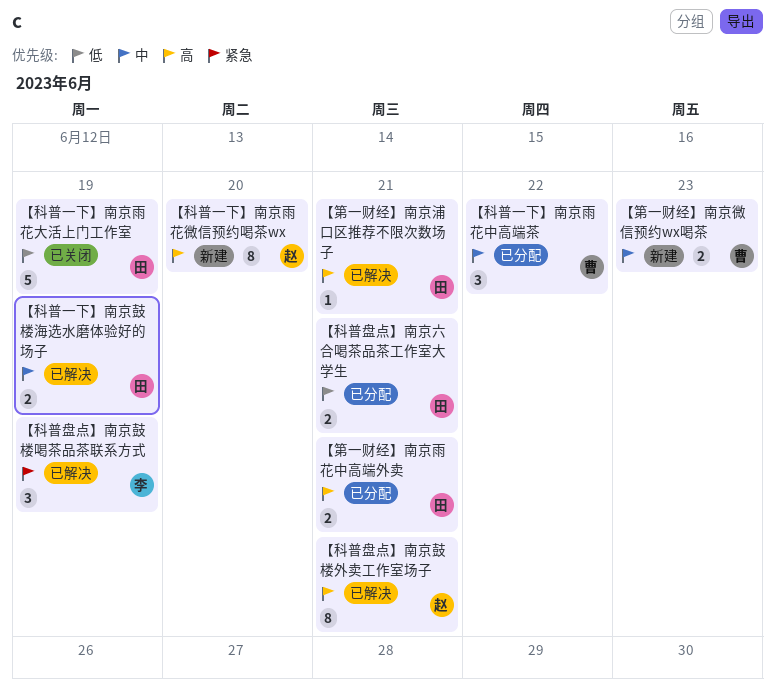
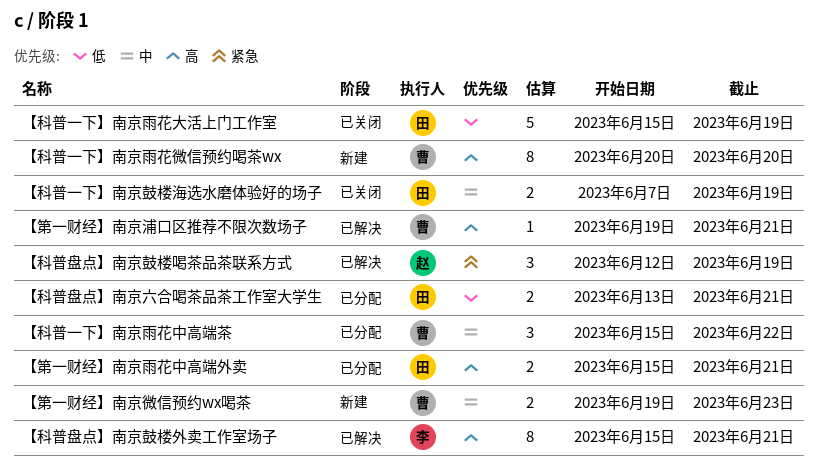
【科普一下】南京雨花微信预约喝茶wx, owner: 赵 -> 曹
【科普一下】南京鼓楼海选水磨体验好的场子, status: 已解决 -> 已关闭
【科普盘点】南京鼓楼喝茶品茶联系方式, owner: 李 -> 赵
【科普盘点】南京鼓楼外卖工作室场子, owner: 赵 -> 李
【第一财经】南京浦口区推荐不限次数场子, owner: 田 -> 曹

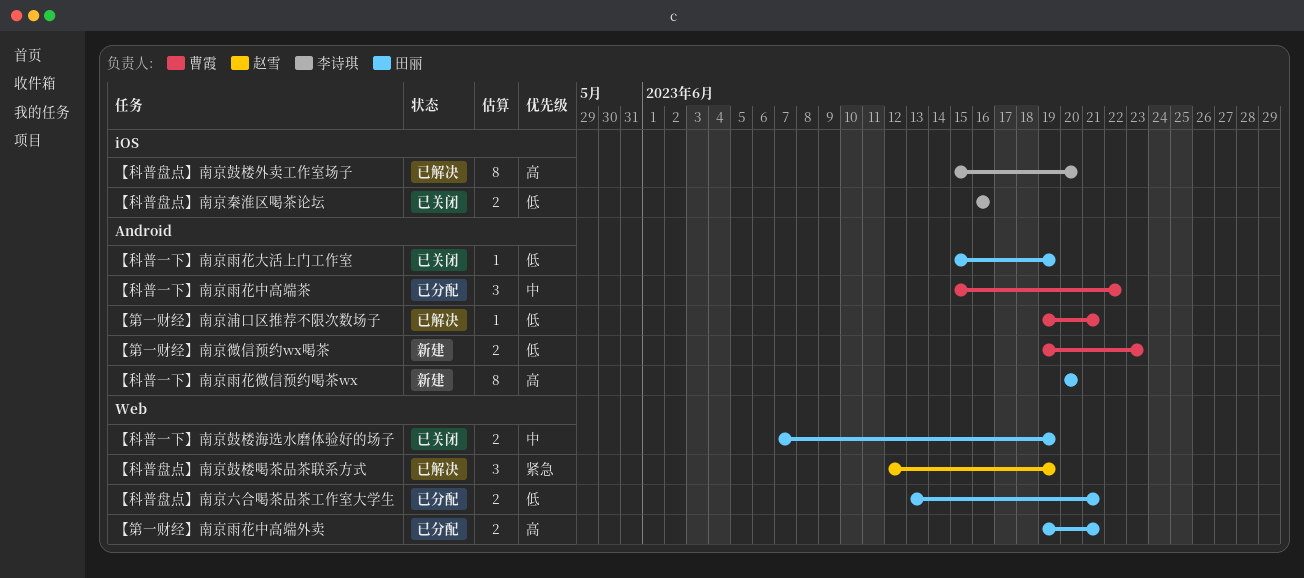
【科普一下】南京雨花大活上门工作室, estimate: 5 -> 1
【科普一下】南京雨花微信预约喝茶wx, owner: 曹霞 -> 田丽
【科普盘点】南京秦淮区喝茶论坛: none -> present
【科普盘点】南京鼓楼外卖工作室场子, due: Jun 21 -> Jun 20
【第一财经】南京微信预约wx喝茶, priority: 中 -> 低
【第一财经】南京浦口区推荐不限次数场子, priority: 高 -> 低
【第一财经】南京雨花中高端外卖, start: Jun 15 -> Jun 19

